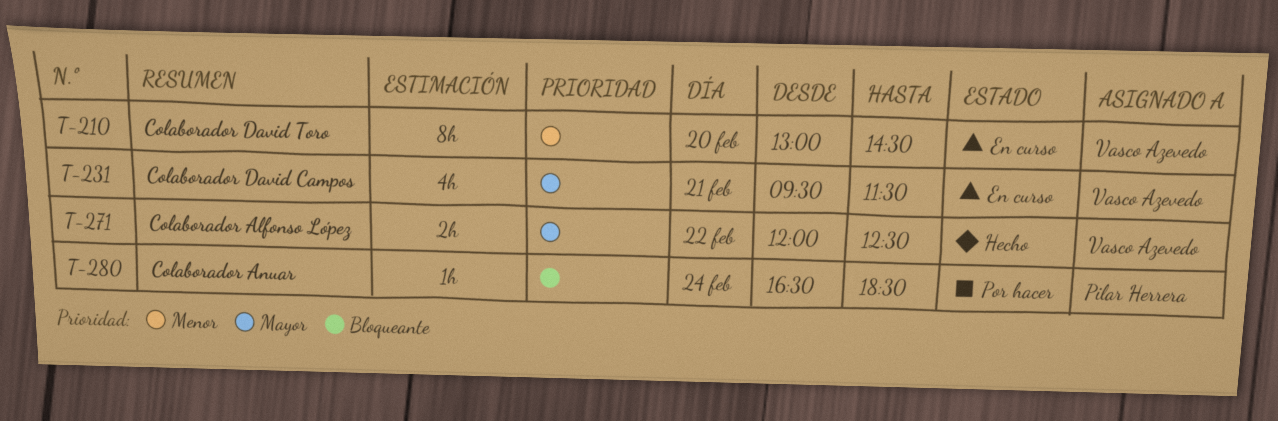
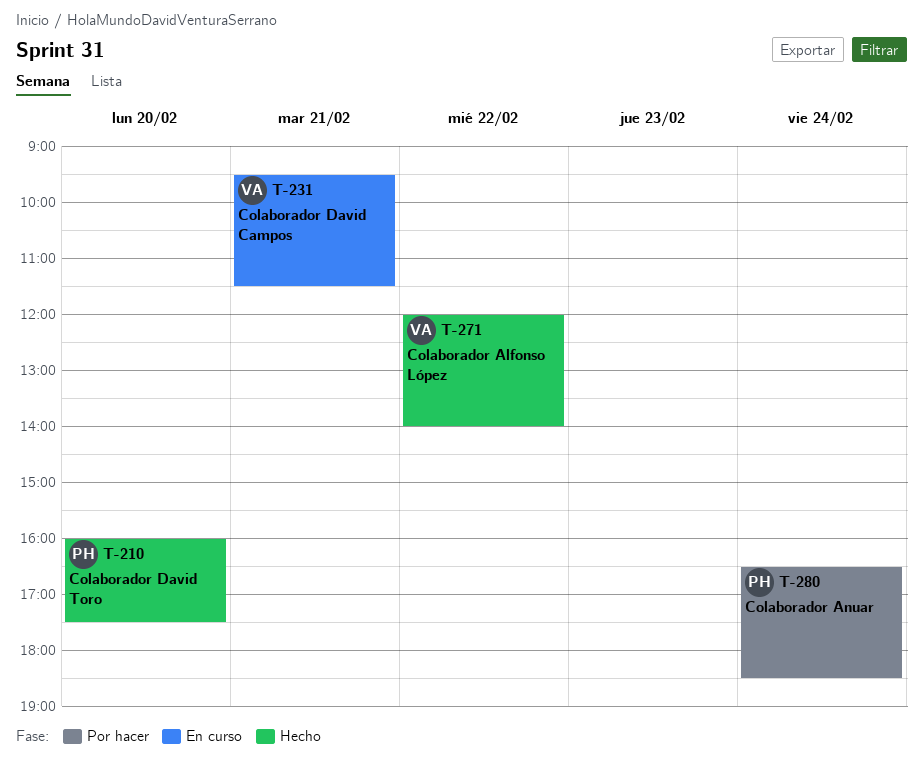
T-210, status: En curso -> Hecho
T-210, owner: Vasco Azevedo -> Pilar Herrera
T-210, begins: 13:00 -> 16:00
T-210, ends: 14:30 -> 17:30
T-271, ends: 12:30 -> 14:00

